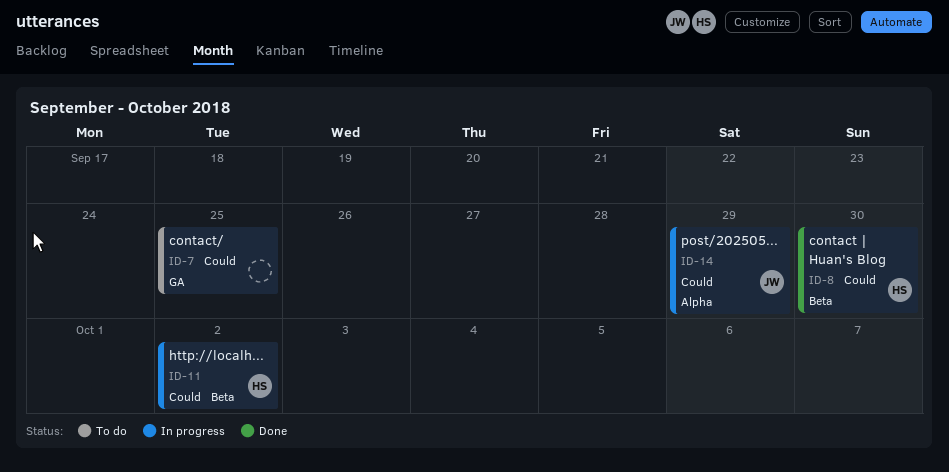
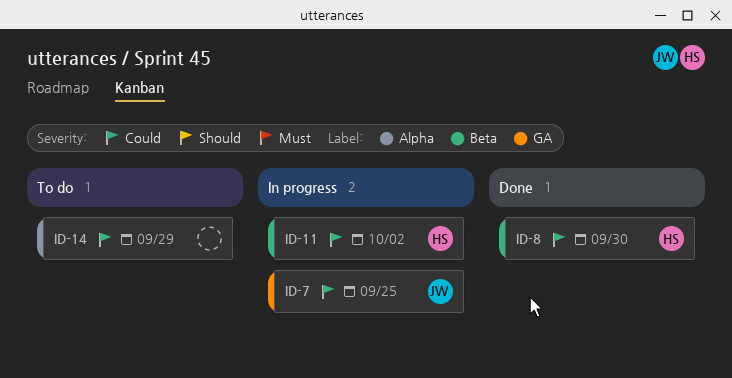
ID-7, status: To do -> In progress
ID-7, owner: none -> JW
ID-14, status: In progress -> To do
ID-14, owner: JW -> none

